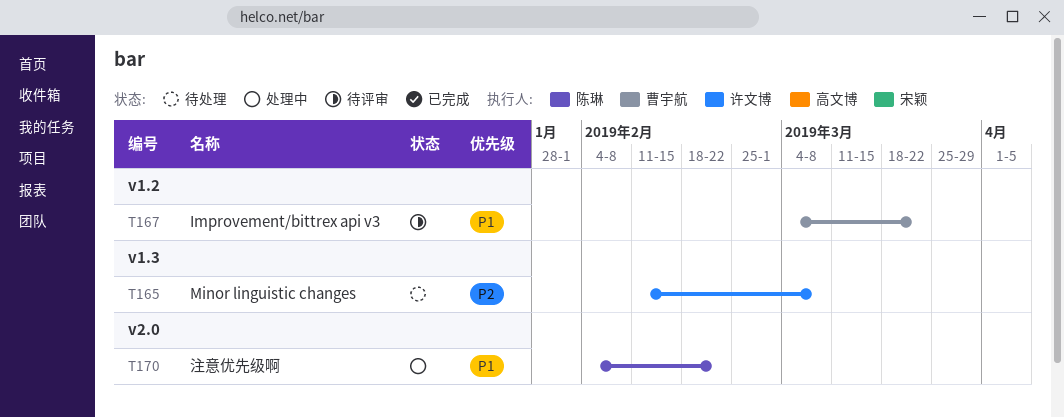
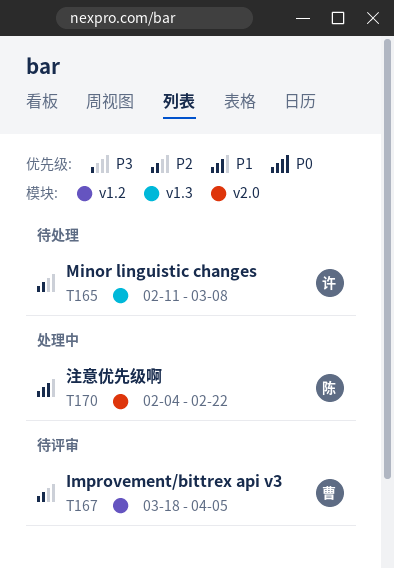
T167, priority: P1 -> P2
T167, start: Mar 4 -> Mar 18
T167, due: Mar 22 -> Apr 5

